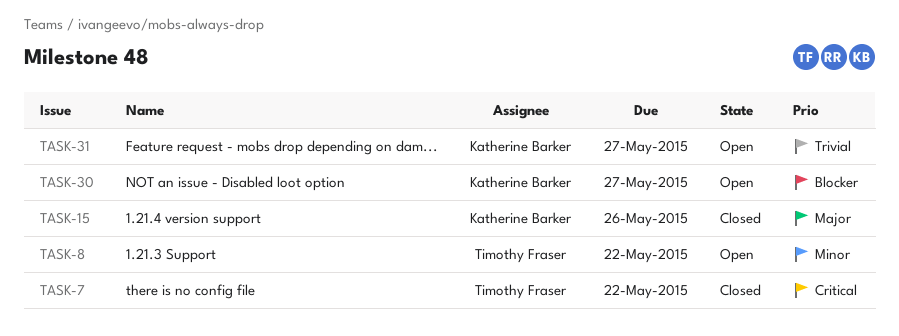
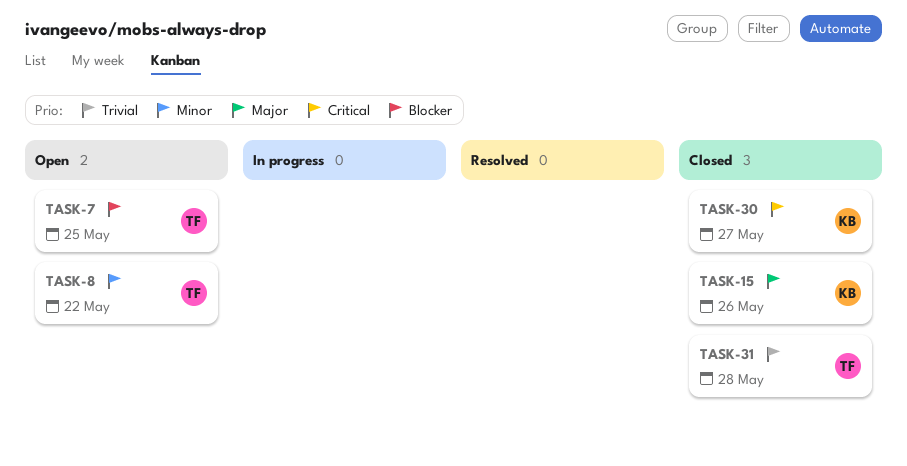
TASK-7, status: Closed -> Open
TASK-7, priority: Critical -> Blocker
TASK-7, due: May 22 -> May 25
TASK-30, status: Open -> Closed
TASK-30, priority: Blocker -> Critical
TASK-31, status: Open -> Closed
TASK-31, owner: Katherine Barker -> Timothy Fraser
TASK-31, due: May 27 -> May 28

